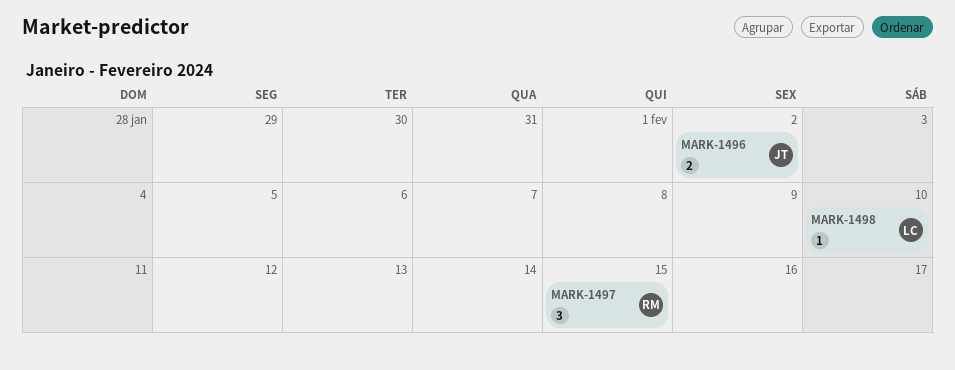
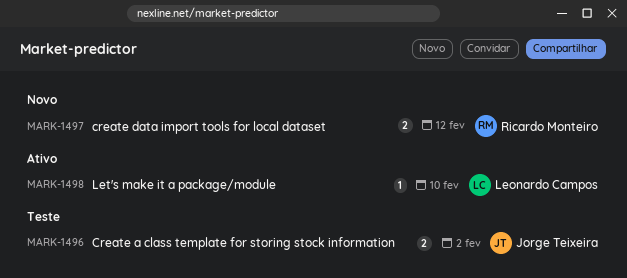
MARK-1497, estimate: 3 -> 2
MARK-1497, due: Feb 15 -> Feb 12

